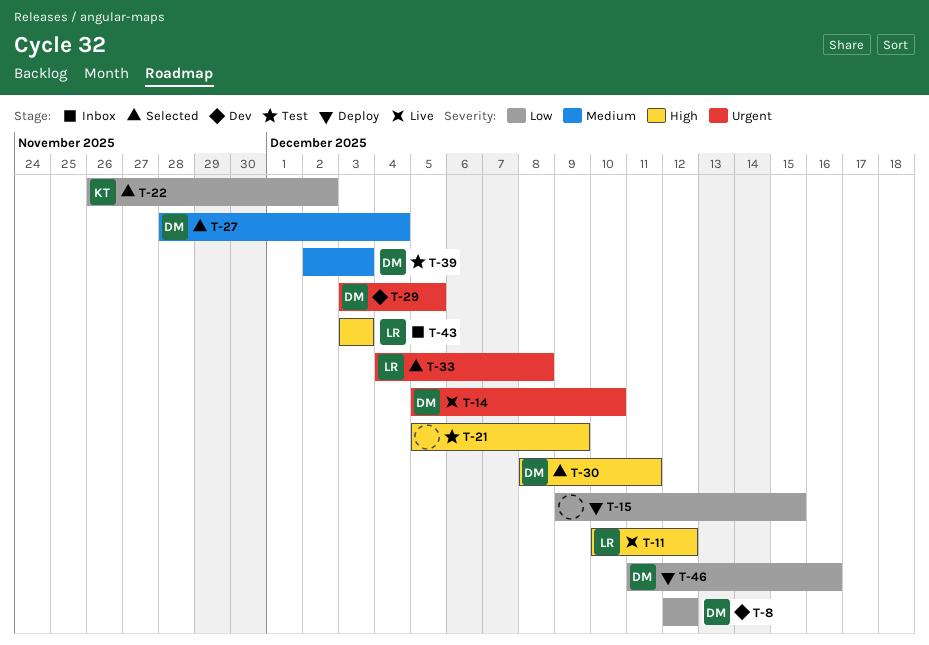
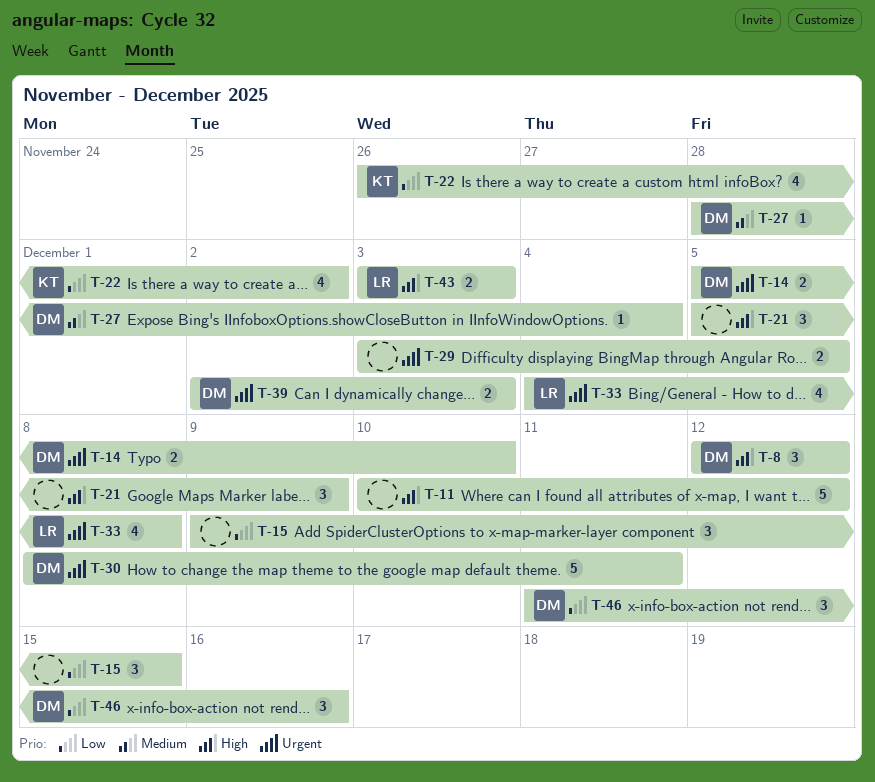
T-8, priority: Low -> High
T-11, owner: LR -> none
T-29, owner: DM -> none
T-30, priority: High -> Urgent
T-39, priority: Medium -> Urgent

